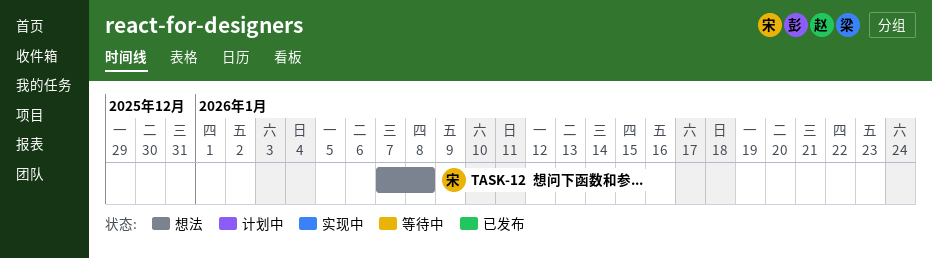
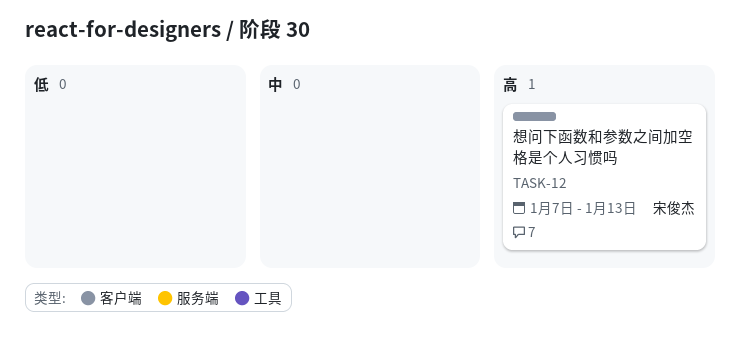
TASK-12, due: Jan 8 -> Jan 13

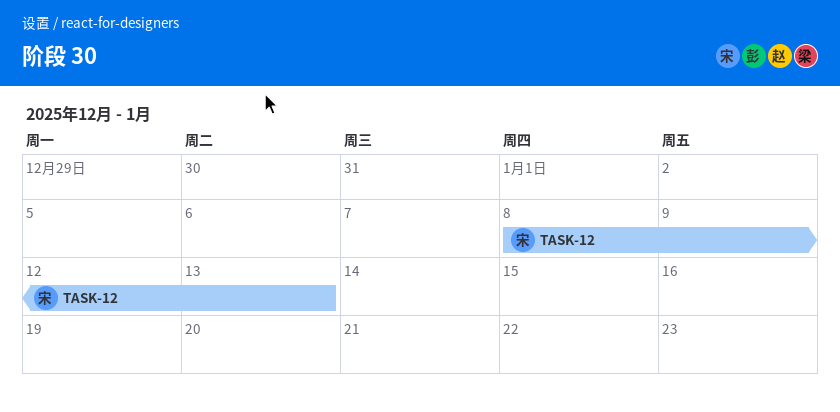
TASK-12, start: Jan 7 -> Jan 8

